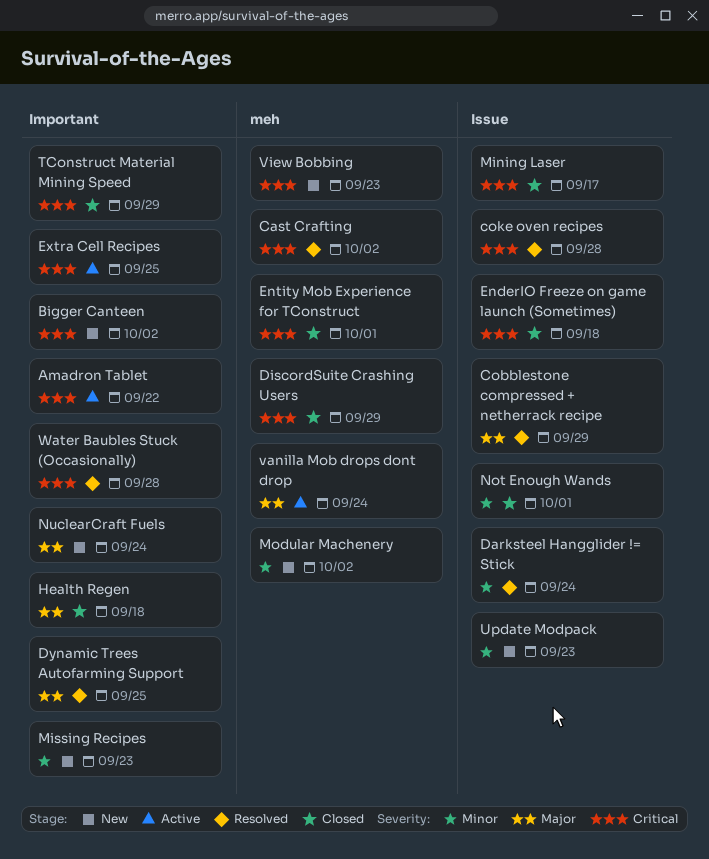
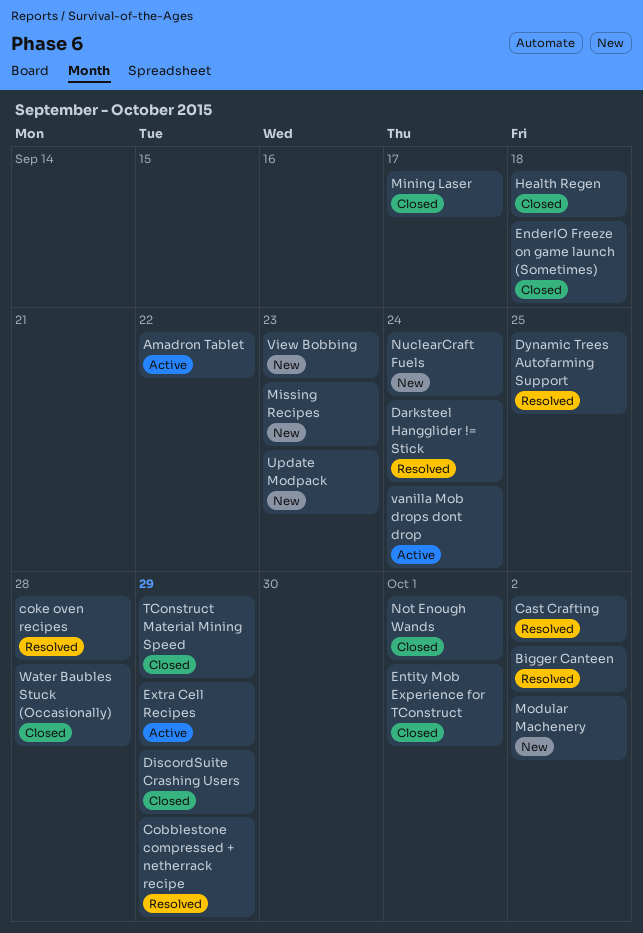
Bigger Canteen, status: New -> Resolved
Extra Cell Recipes, due: Sep 25 -> Sep 29
Water Baubles Stuck (Occasionally), status: Resolved -> Closed

